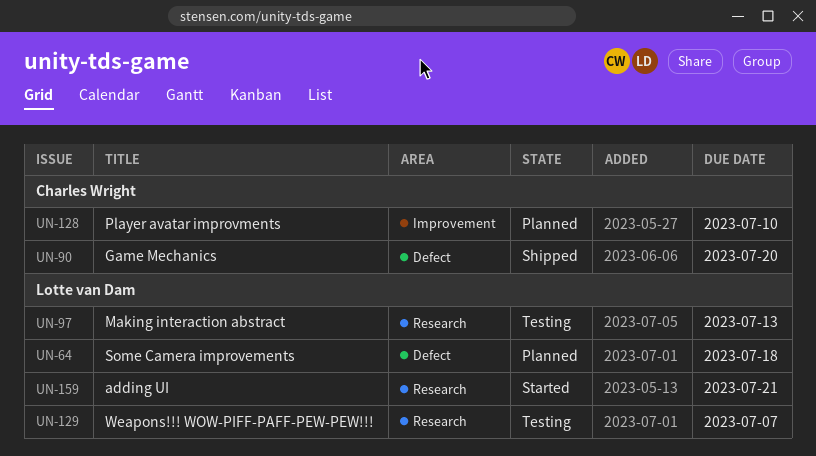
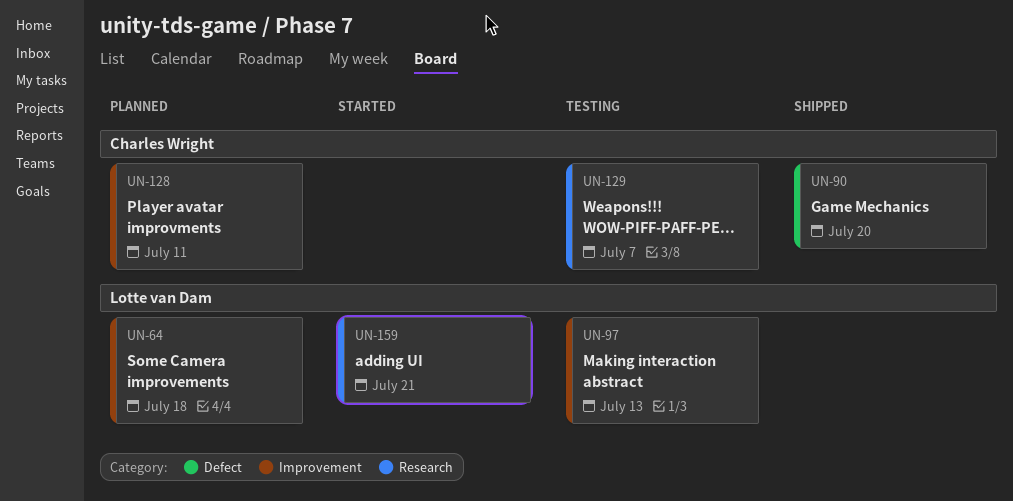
UN-64, label: Defect -> Improvement
UN-97, label: Research -> Improvement
UN-128, due: Jul 10 -> Jul 11
UN-129, owner: Lotte van Dam -> Charles Wright

